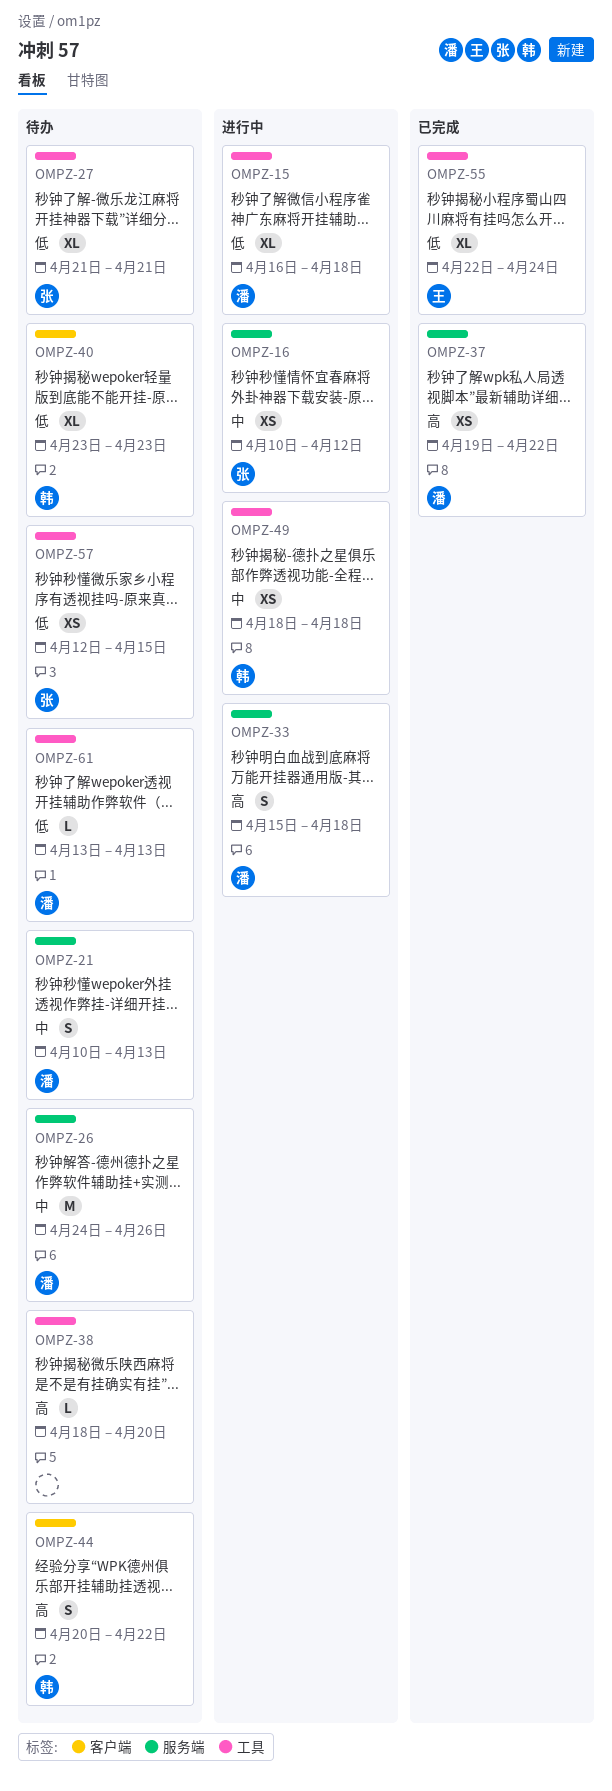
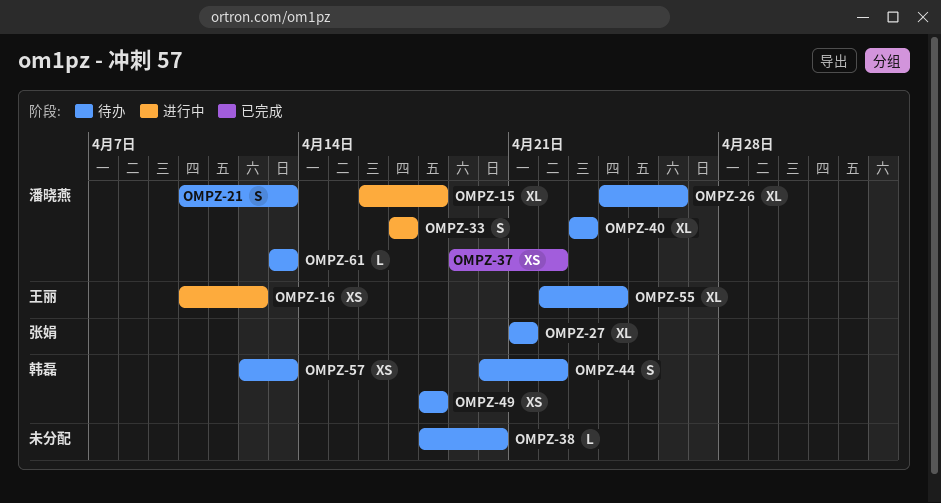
OMPZ-16, owner: 张娟 -> 王丽
OMPZ-26, estimate: M -> XL
OMPZ-33, start: Apr 15 -> Apr 17
OMPZ-33, due: Apr 18 -> Apr 17
OMPZ-40, owner: 韩磊 -> 潘晓燕
OMPZ-49, status: 进行中 -> 待办
OMPZ-55, status: 已完成 -> 待办
OMPZ-57, owner: 张娟 -> 韩磊
OMPZ-57, due: Apr 15 -> Apr 13

